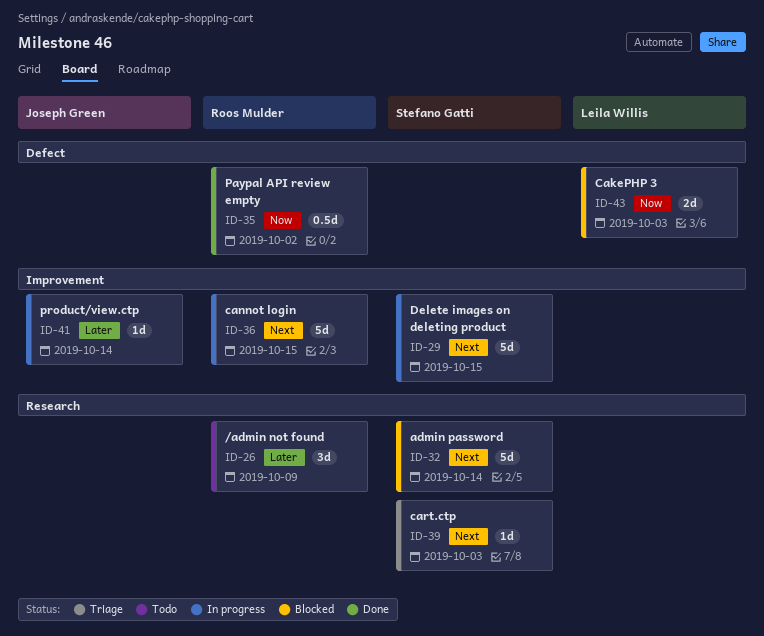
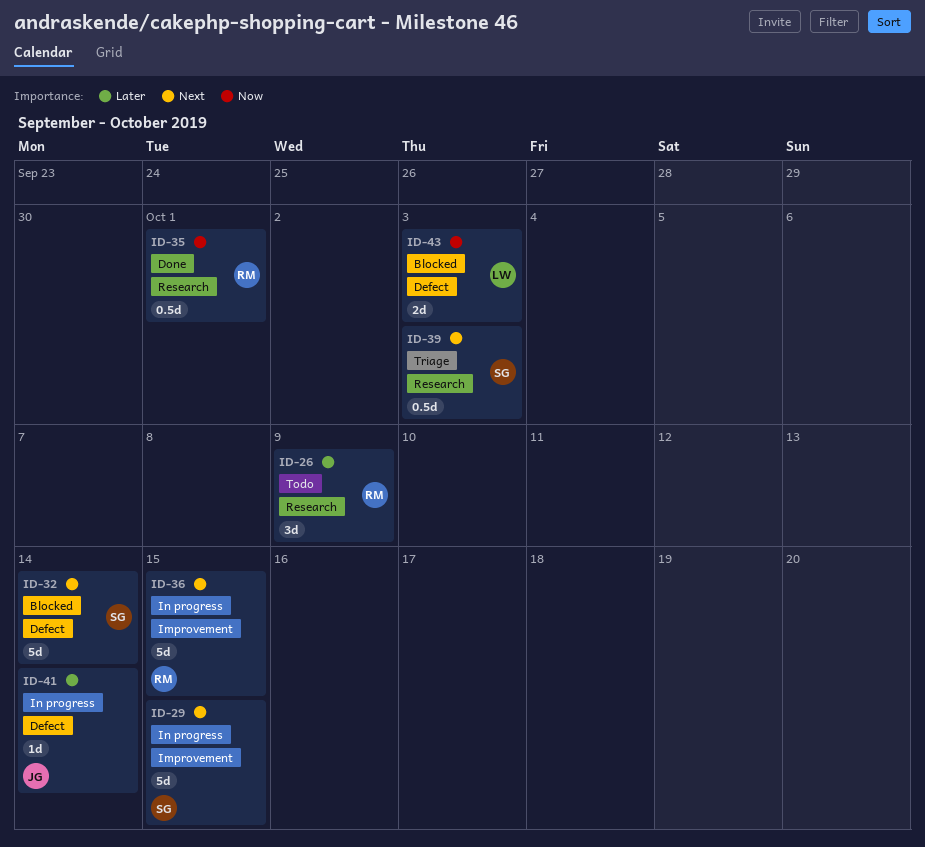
ID-32, label: Research -> Defect
ID-35, label: Defect -> Research
ID-35, due: Oct 2 -> Oct 1
ID-39, estimate: 1d -> 0.5d
ID-41, label: Improvement -> Defect

